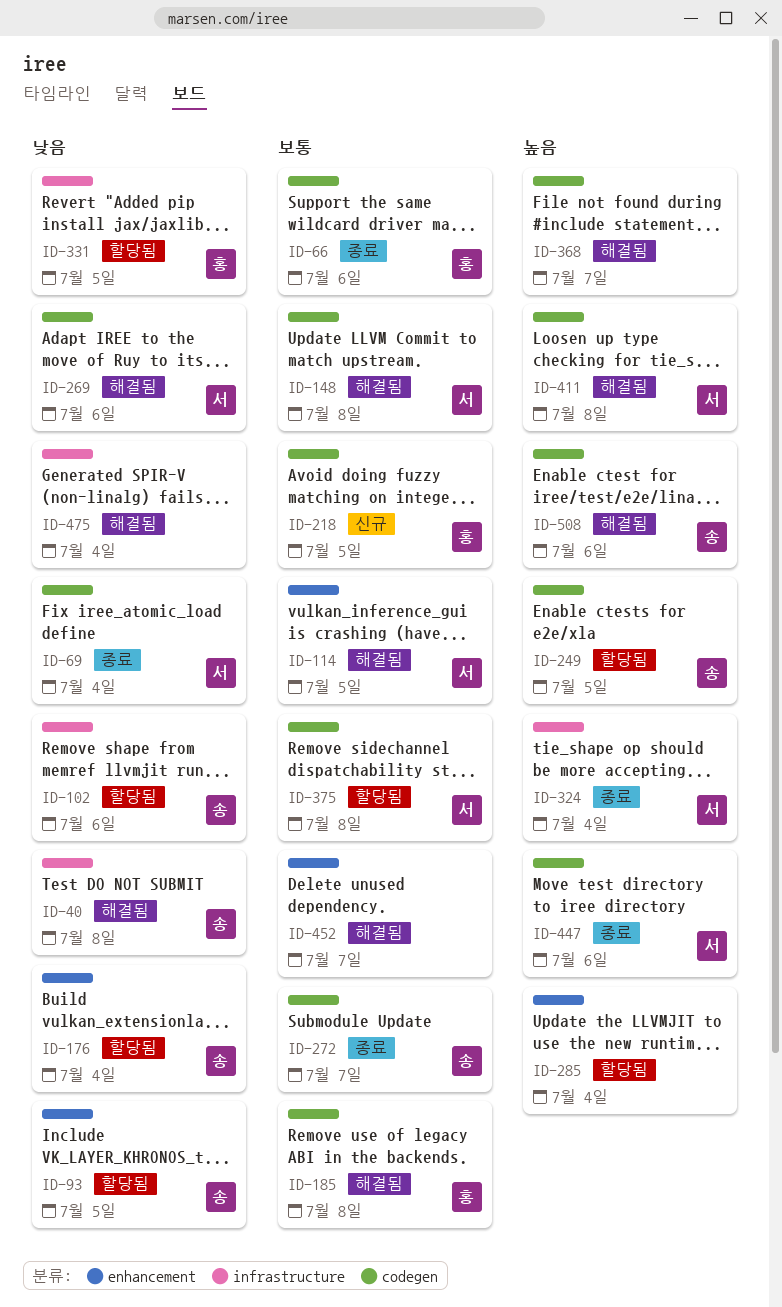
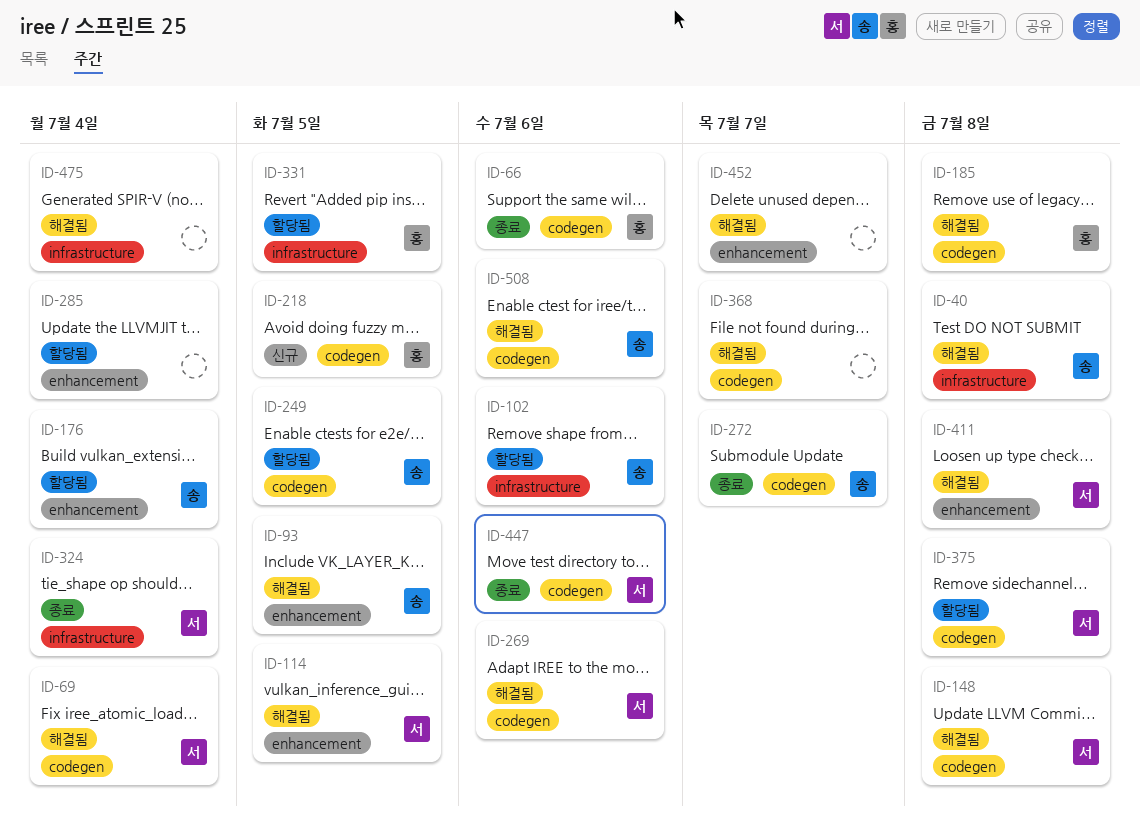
ID-69, status: 종료 -> 해결됨
ID-93, status: 할당됨 -> 해결됨
ID-411, label: codegen -> enhancement

